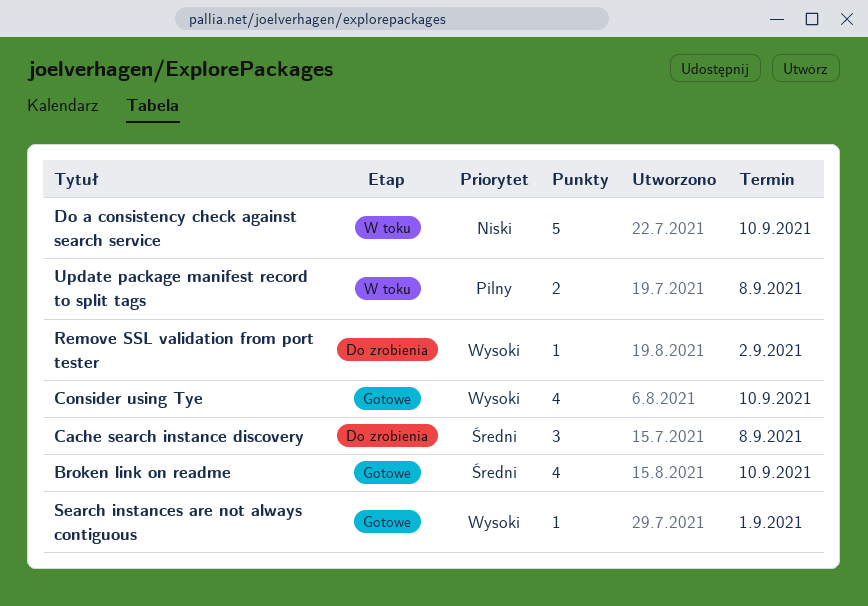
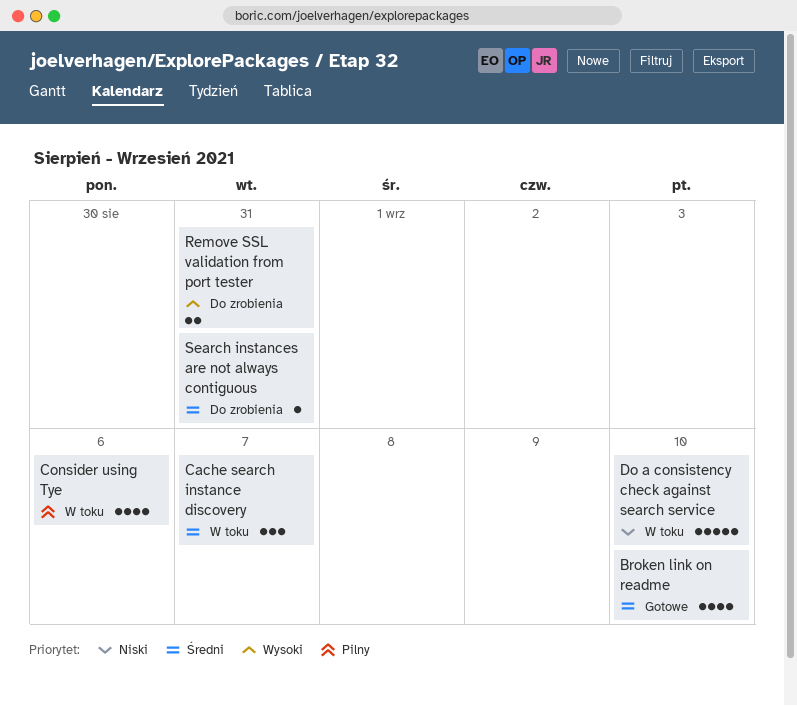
Cache search instance discovery, status: Do zrobienia -> W toku
Cache search instance discovery, due: Sep 8 -> Sep 7
Consider using Tye, status: Gotowe -> W toku
Consider using Tye, priority: Wysoki -> Pilny
Consider using Tye, due: Sep 10 -> Sep 6
Remove SSL validation from port tester, estimate: 1 -> 2
Remove SSL validation from port tester, due: Sep 2 -> Aug 31
Search instances are not always contiguous, status: Gotowe -> Do zrobienia
Search instances are not always contiguous, priority: Wysoki -> Średni
Search instances are not always contiguous, due: Sep 1 -> Aug 31
Update package manifest record to split tags: present -> none

